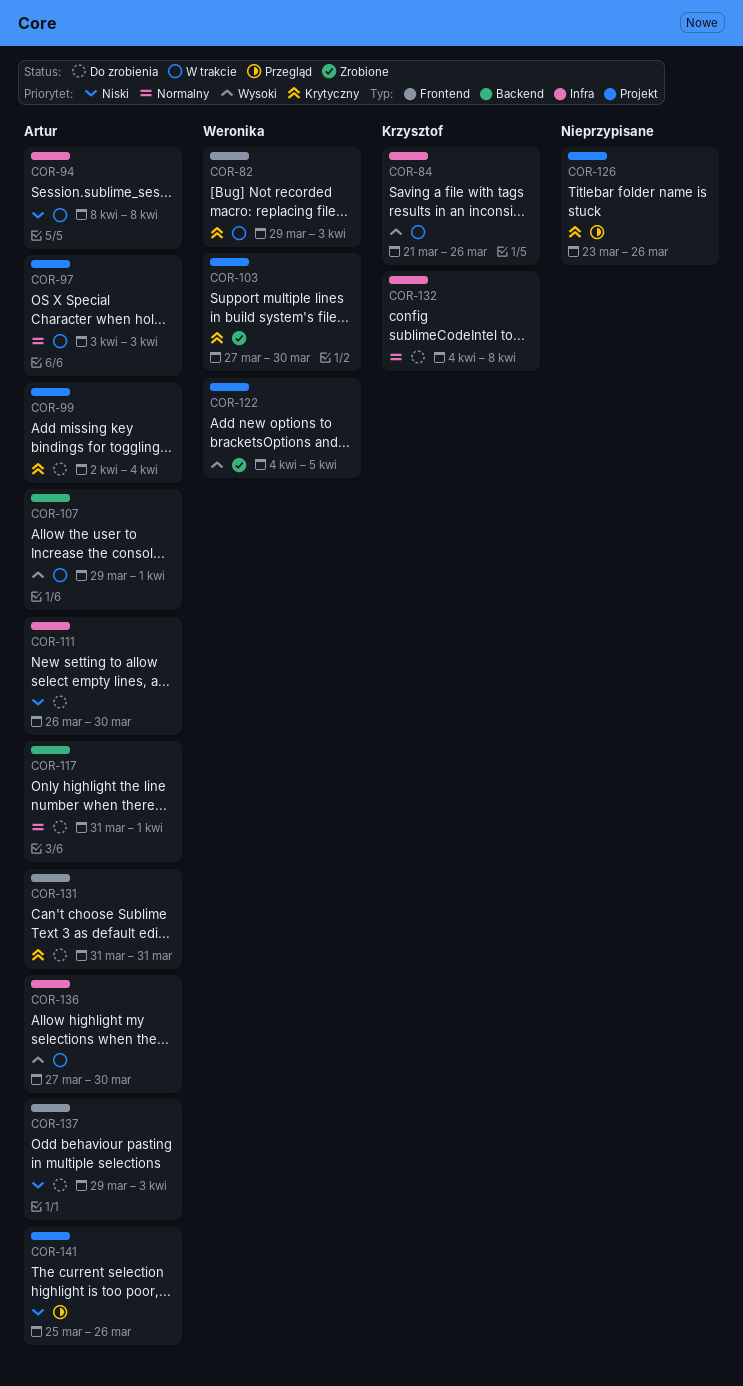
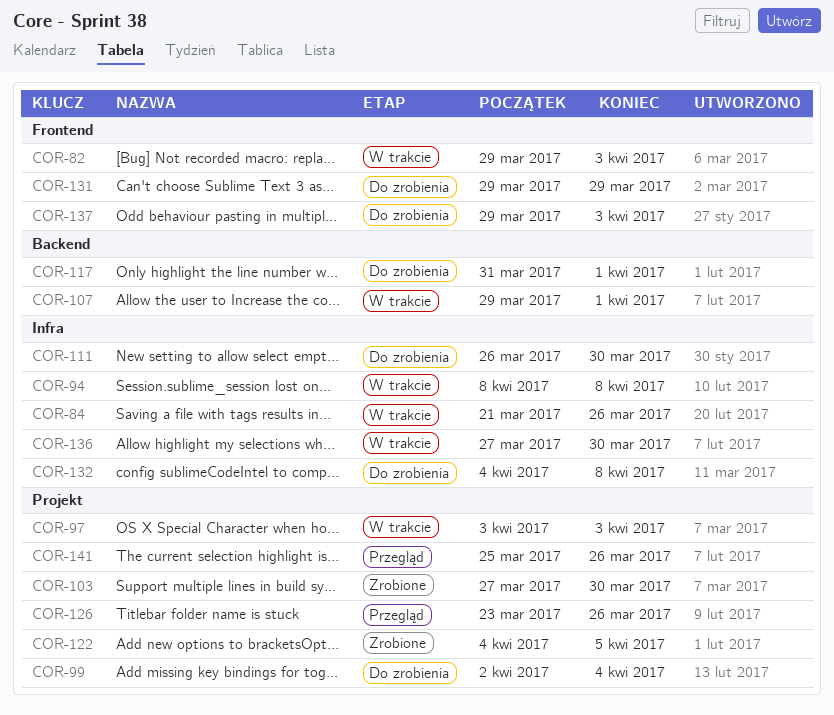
COR-131, start: Mar 31 -> Mar 29
COR-131, due: Mar 31 -> Mar 29

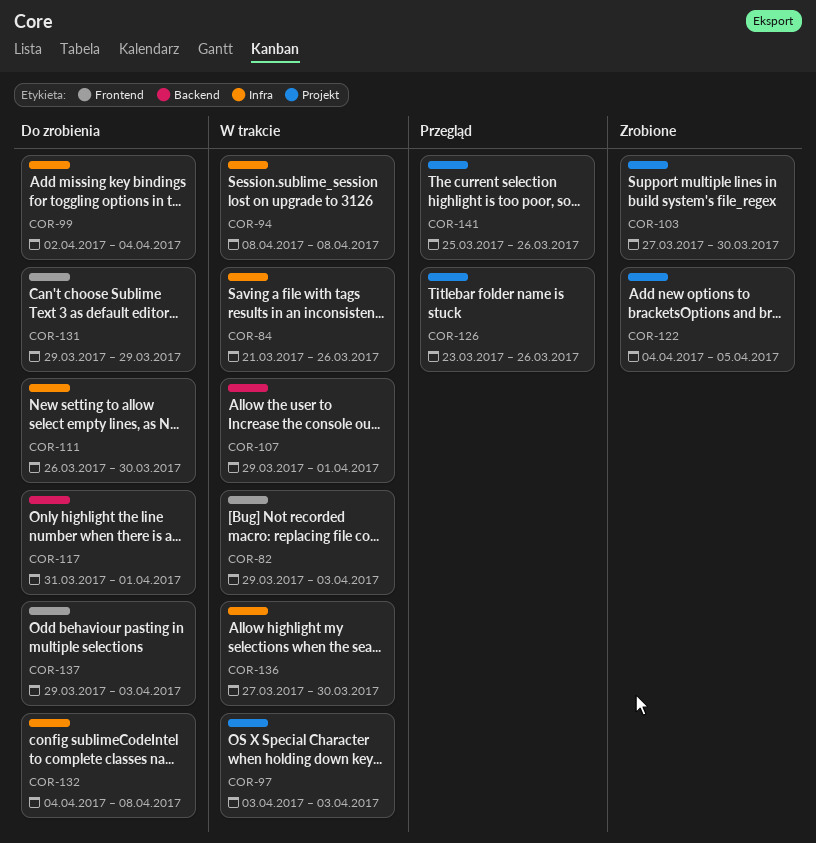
COR-99, label: Projekt -> Infra

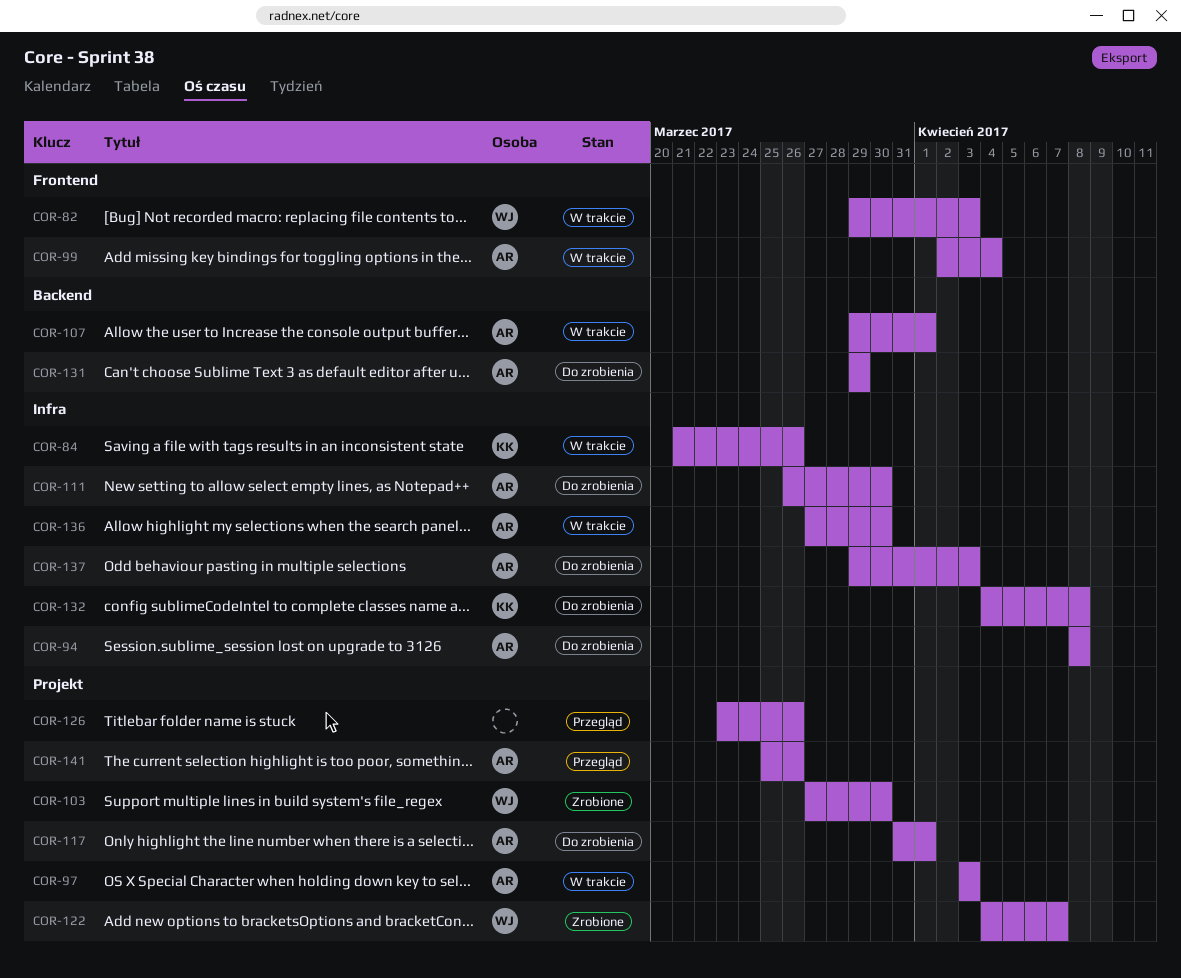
COR-94, status: W trakcie -> Do zrobienia
COR-99, status: Do zrobienia -> W trakcie
COR-99, label: Infra -> Frontend
COR-117, label: Backend -> Projekt
COR-122, due: Apr 5 -> Apr 7
COR-131, label: Frontend -> Backend
COR-137, label: Frontend -> Infra

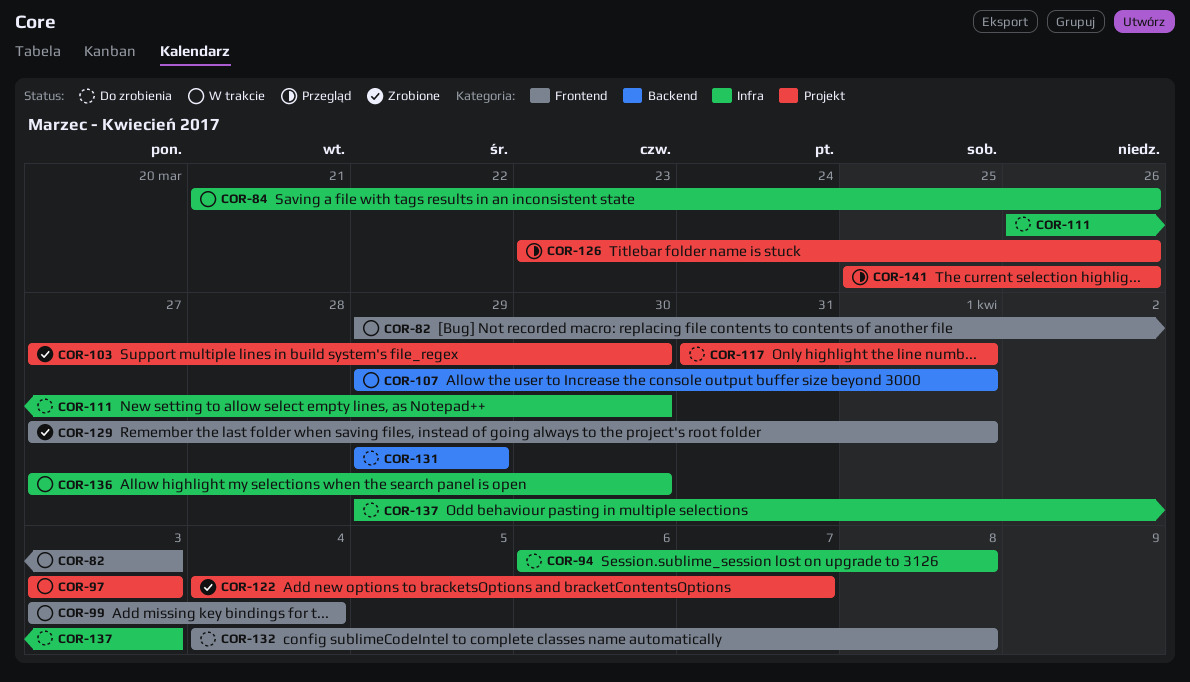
COR-94, start: Apr 8 -> Apr 6
COR-99, start: Apr 2 -> Apr 3
COR-129: none -> present
COR-132, label: Infra -> Frontend

